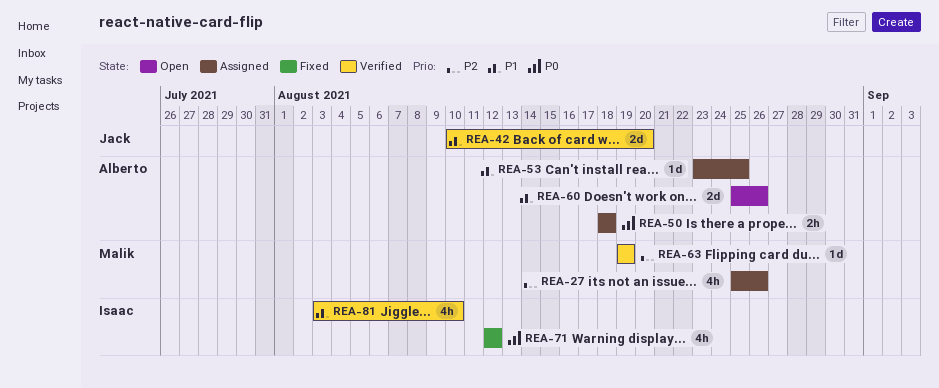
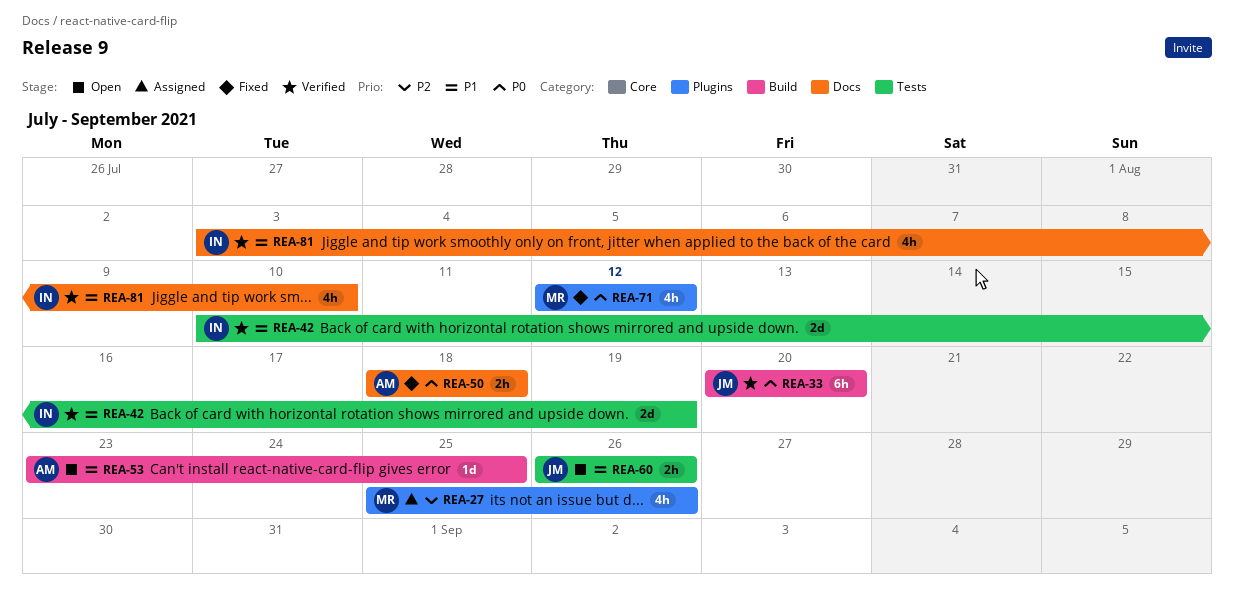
REA-33: none -> present
REA-42, owner: Jack -> Isaac
REA-42, due: Aug 20 -> Aug 19
REA-50, status: Assigned -> Fixed
REA-53, status: Assigned -> Open
REA-60, owner: Alberto -> Jack
REA-60, estimate: 2d -> 2h
REA-60, start: Aug 25 -> Aug 26
REA-63: present -> none
REA-71, owner: Isaac -> Malik

